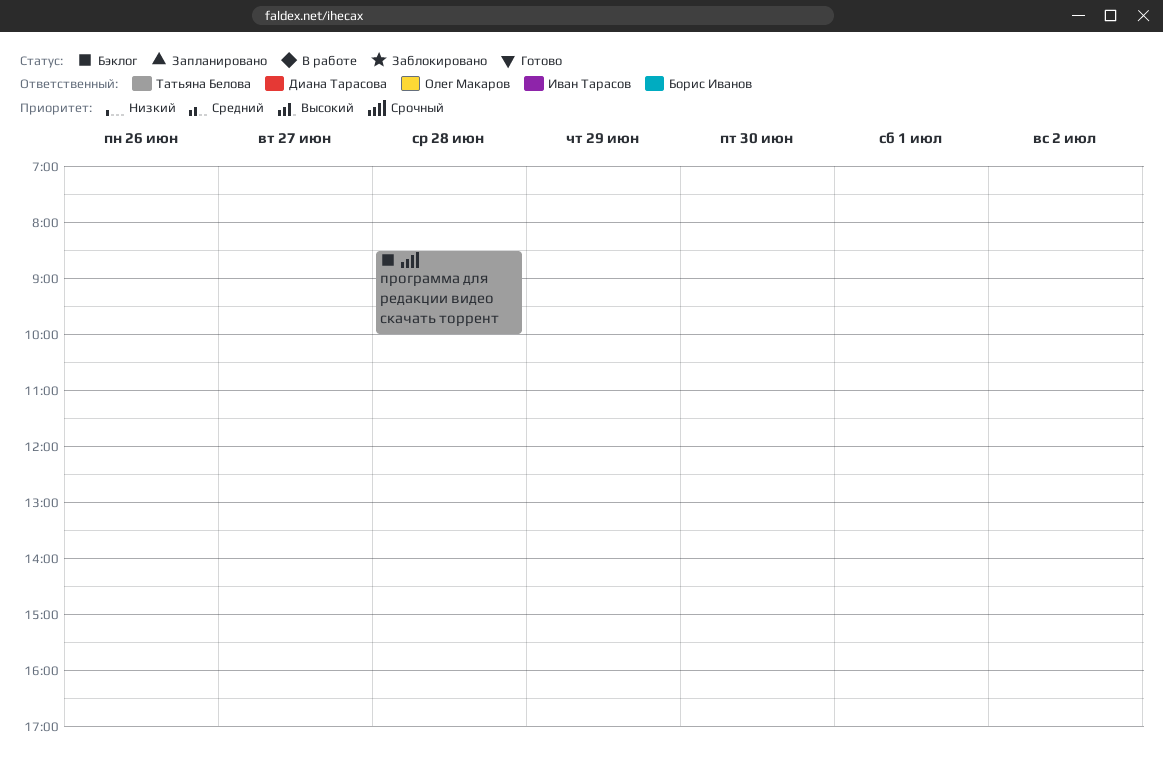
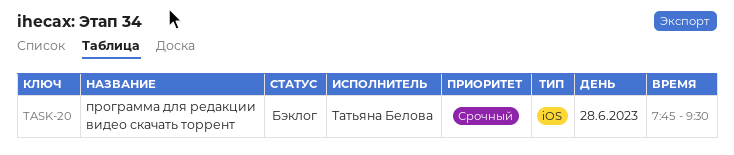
программа для редакции видео скачать торрент, begins: 08:30 -> 07:45
программа для редакции видео скачать торрент, ends: 10:00 -> 09:30

